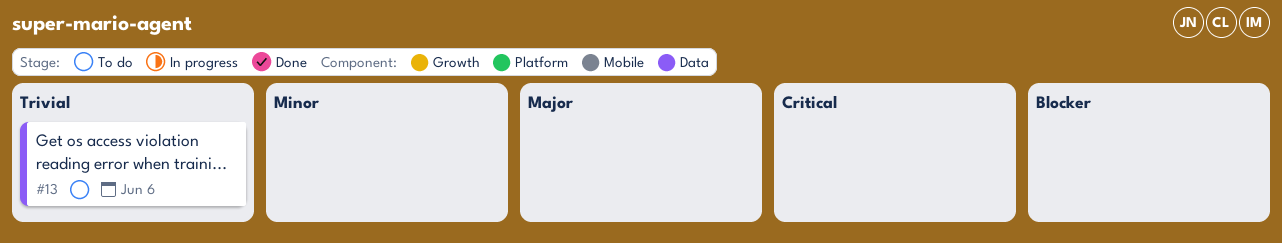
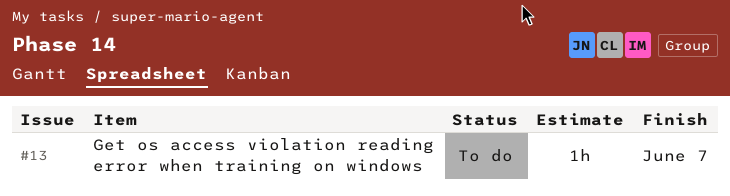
#13, due: Jun 6 -> Jun 7

